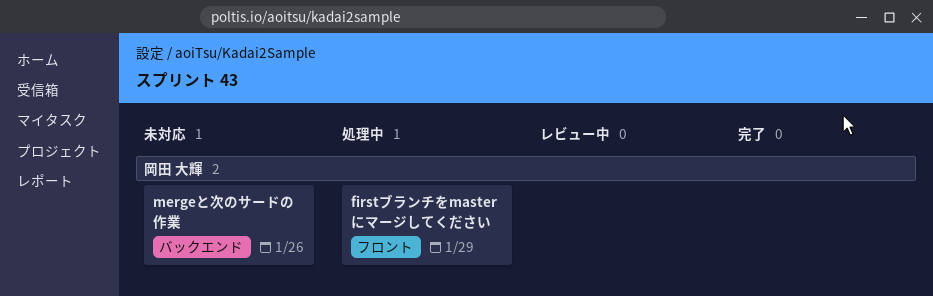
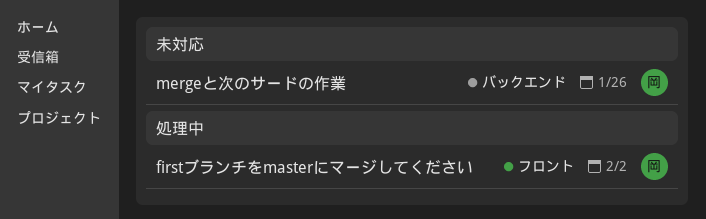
firstブランチをmasterにマージしてください, due: Jan 29 -> Feb 2

